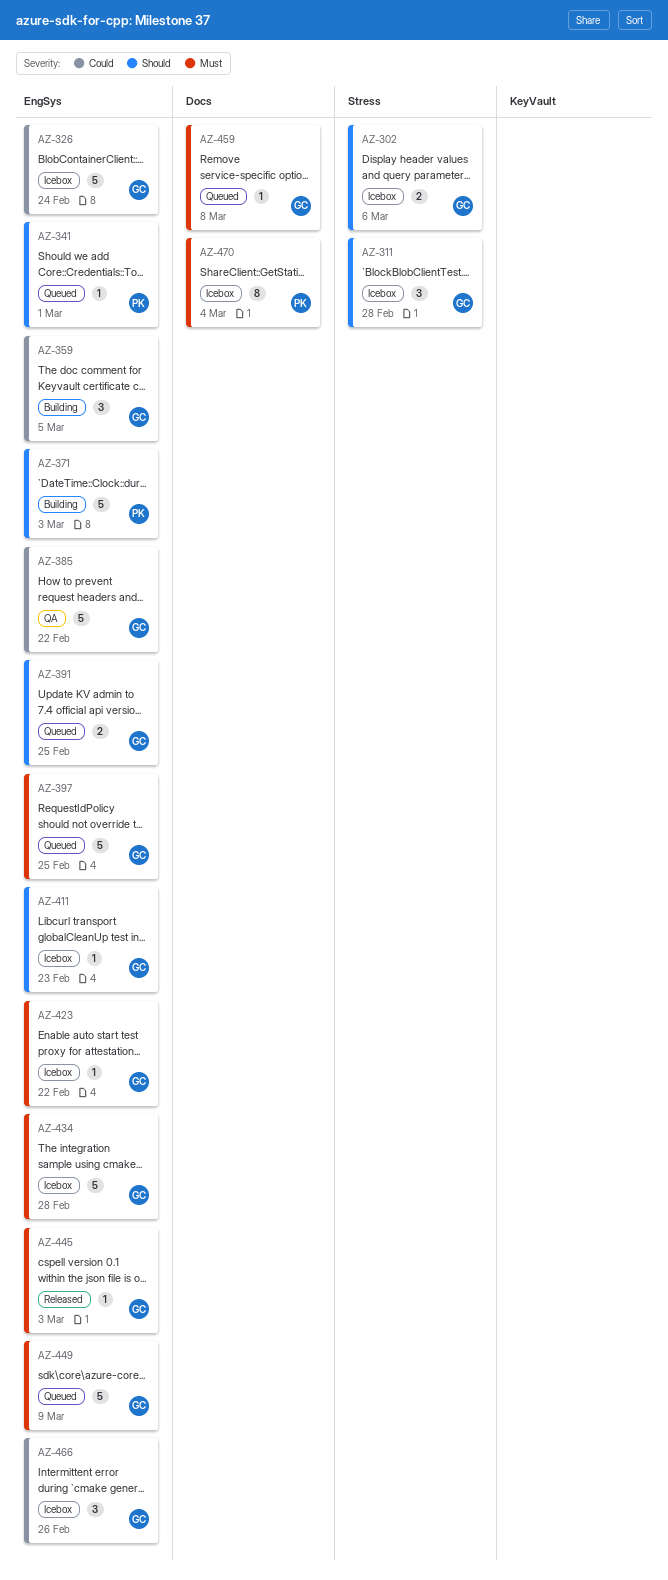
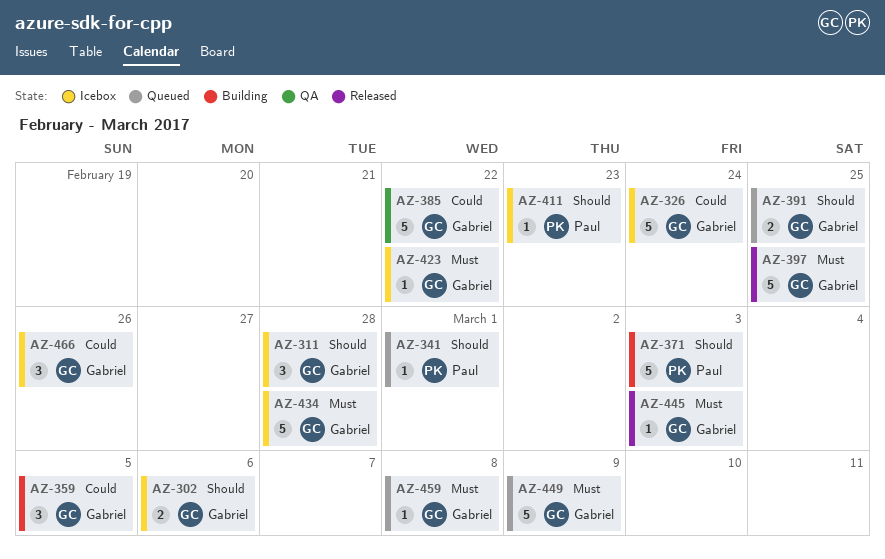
AZ-397, status: Queued -> Released
AZ-411, owner: Gabriel -> Paul
AZ-470: present -> none

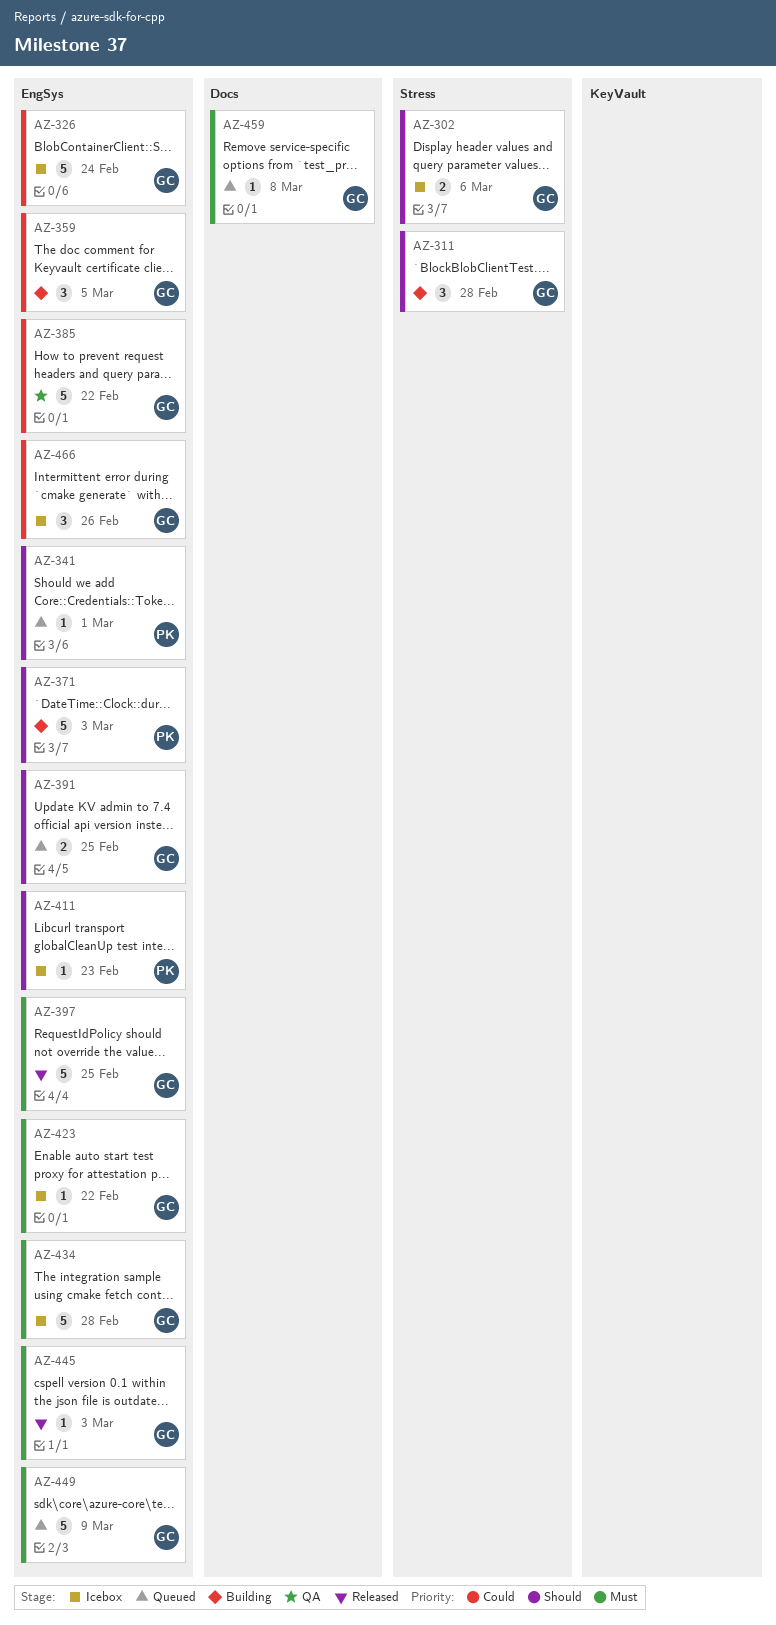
AZ-311, status: Icebox -> Building

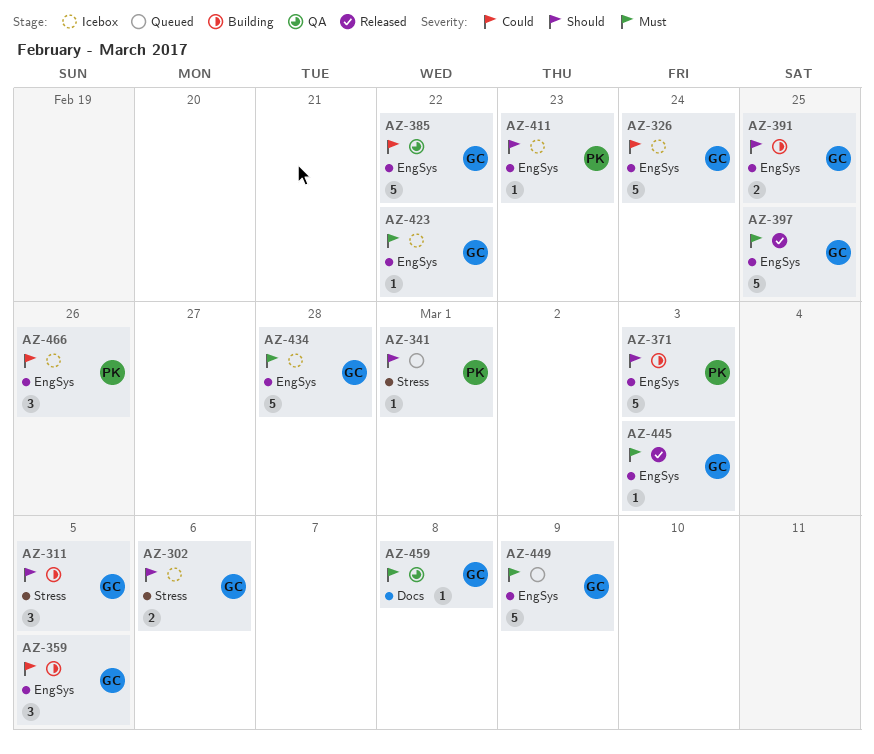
AZ-311, due: Feb 28 -> Mar 5
AZ-341, label: EngSys -> Stress
AZ-391, status: Queued -> Building
AZ-459, status: Queued -> QA
AZ-466, owner: GC -> PK

